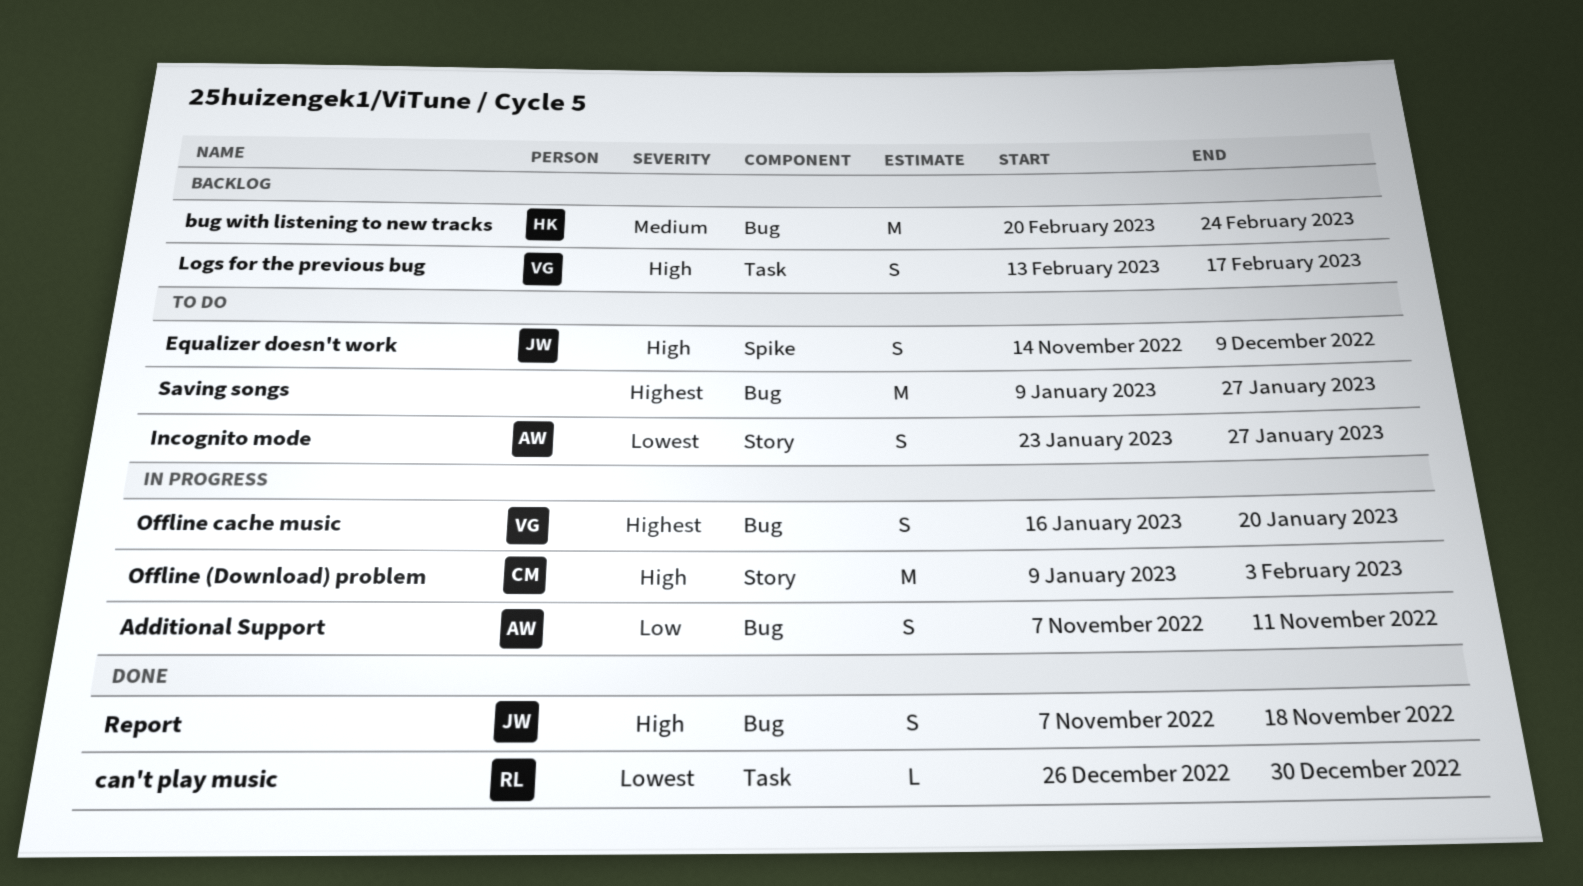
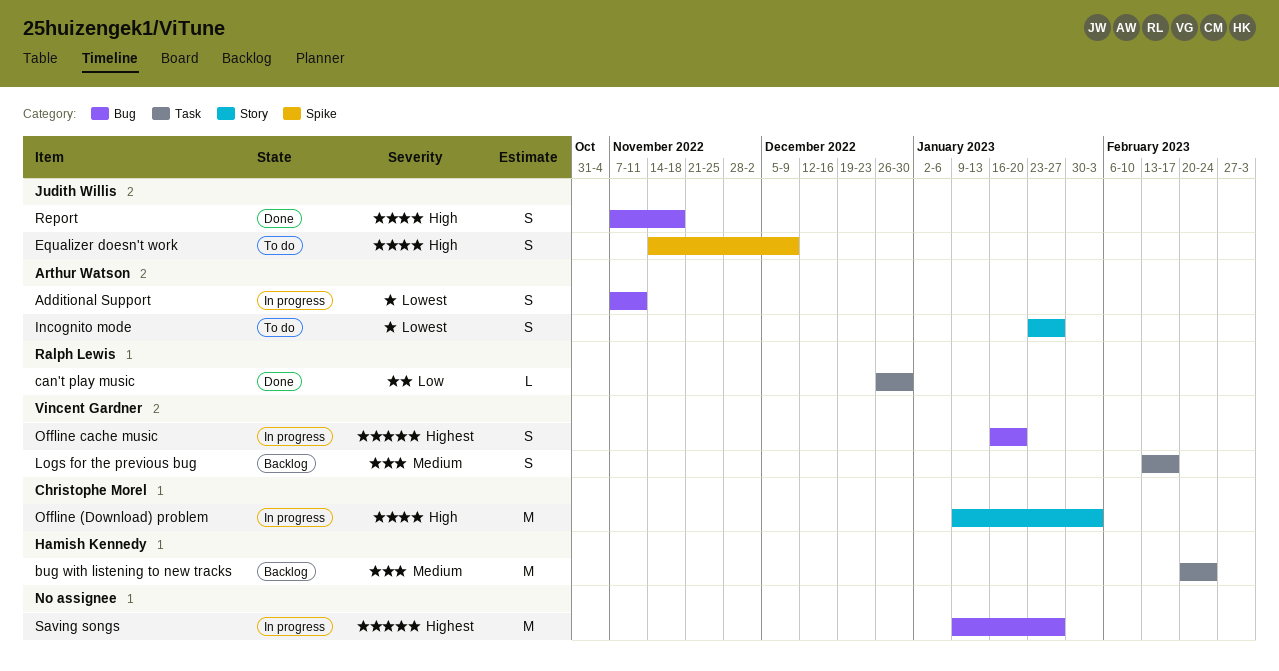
Additional Support, priority: Low -> Lowest
bug with listening to new tracks, label: Bug -> Task
can't play music, priority: Lowest -> Low
Logs for the previous bug, priority: High -> Medium
Saving songs, status: To do -> In progress

